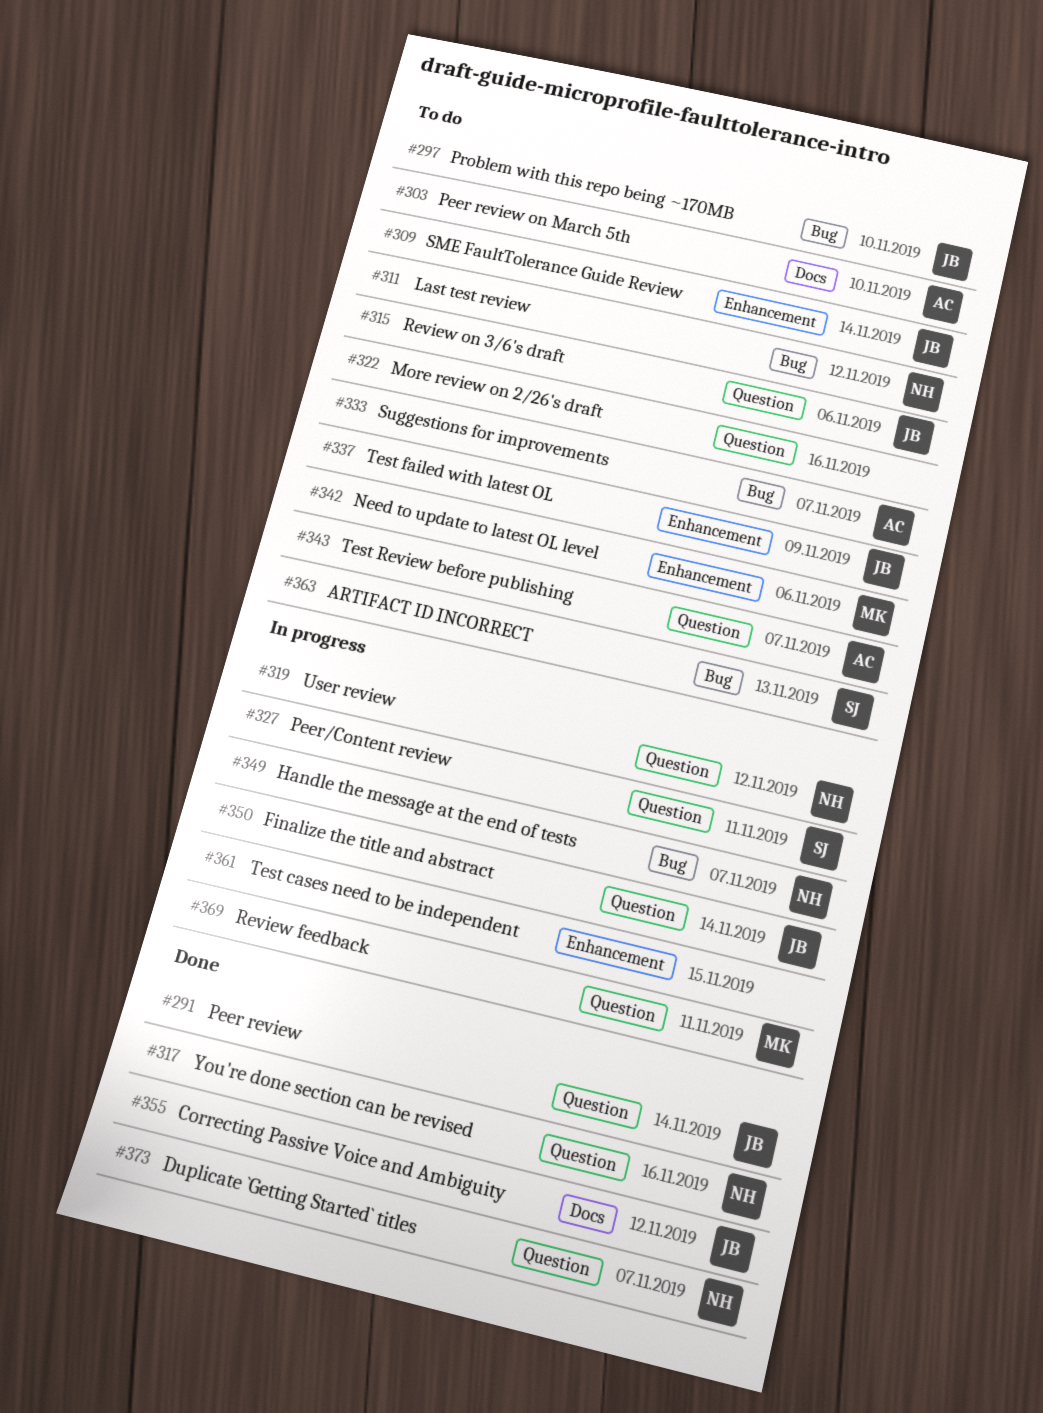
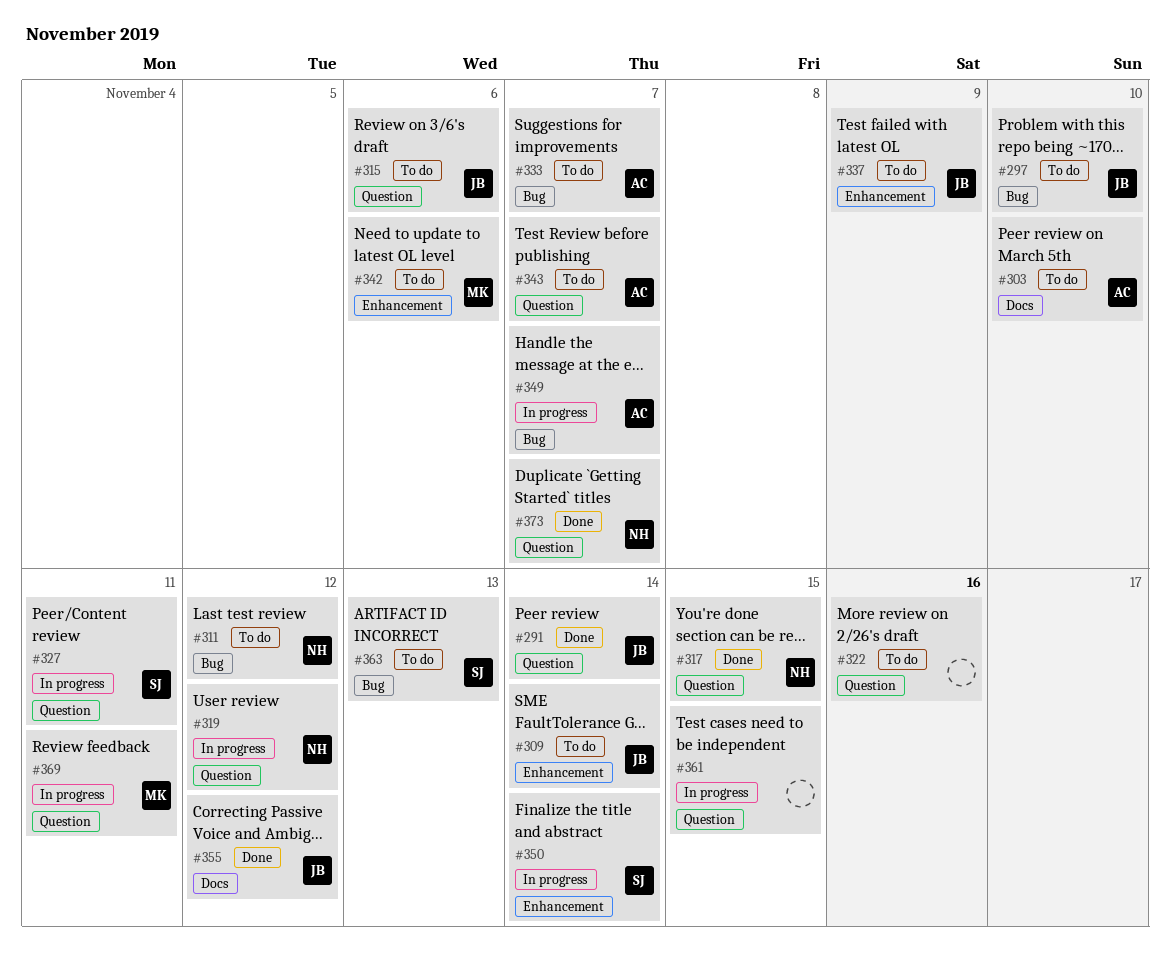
#317, due: Nov 16 -> Nov 15
#349, owner: NH -> AC
#350, owner: JB -> SJ
#350, label: Question -> Enhancement
#361, label: Enhancement -> Question

